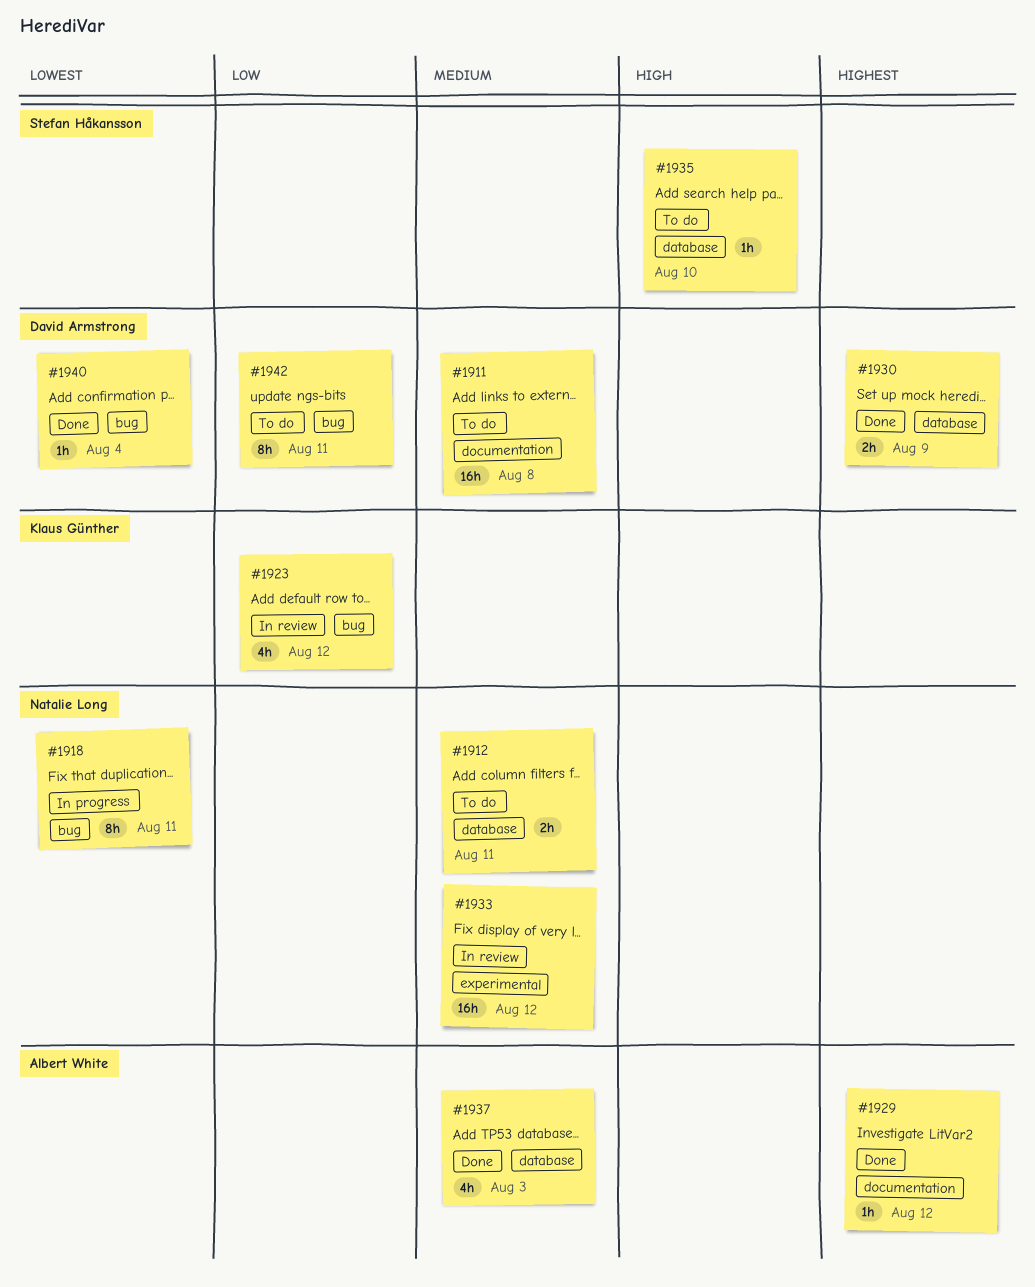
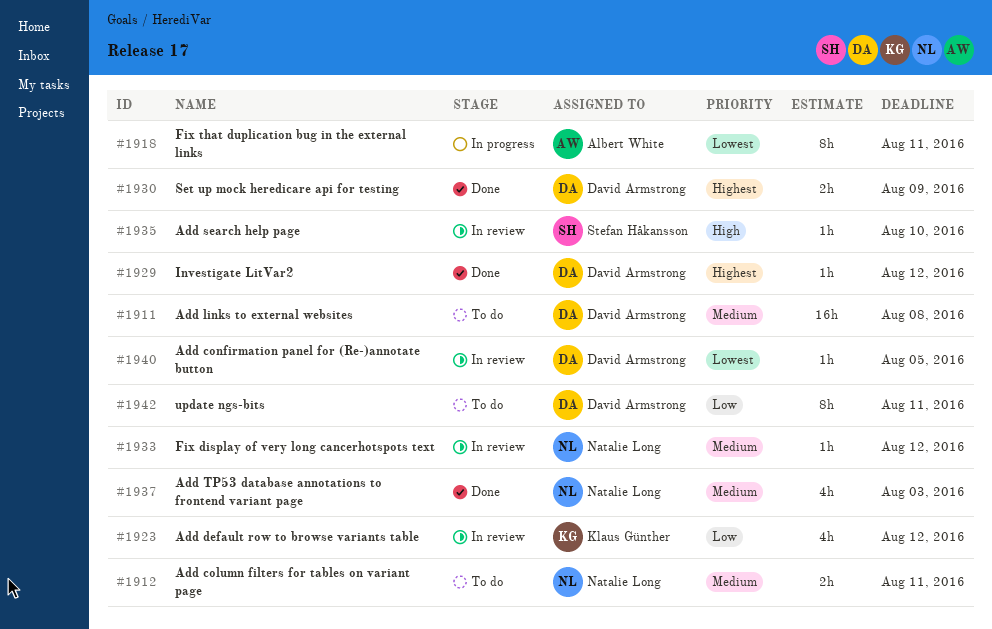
#1918, owner: Natalie Long -> Albert White
#1929, owner: Albert White -> David Armstrong
#1933, estimate: 16h -> 1h
#1935, status: To do -> In review
#1937, owner: Albert White -> Natalie Long
#1940, status: Done -> In review
#1940, due: Aug 4 -> Aug 5

